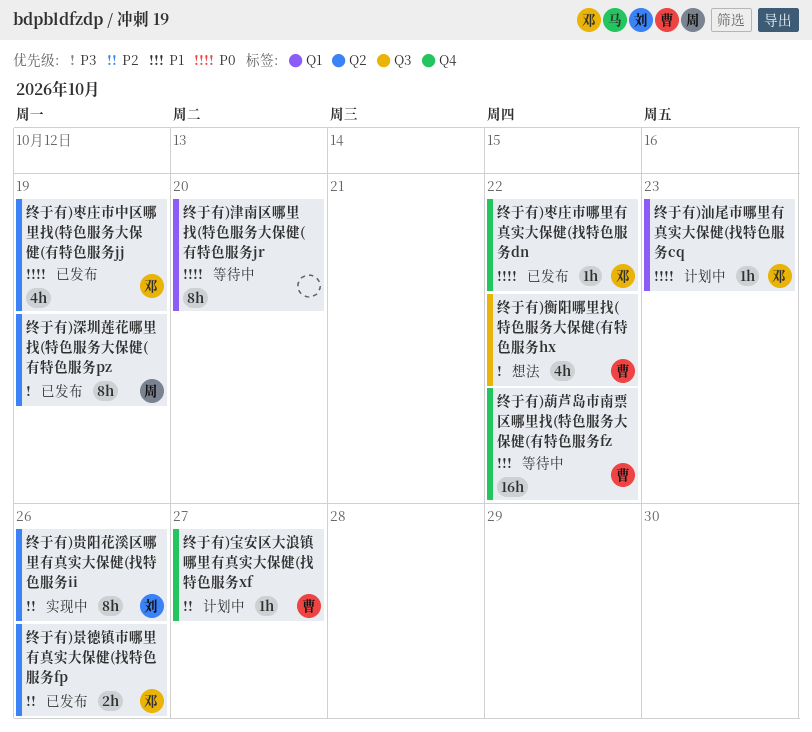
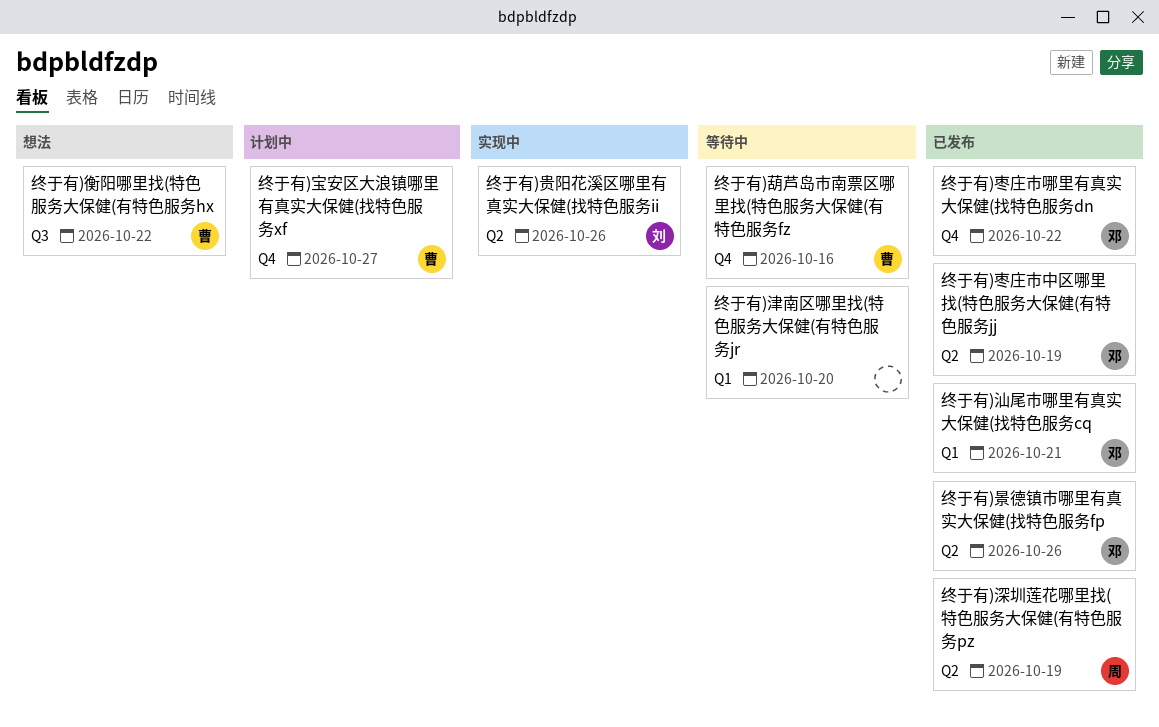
终于有)汕尾市哪里有真实大保健(找特色服务cq, status: 计划中 -> 已发布
终于有)汕尾市哪里有真实大保健(找特色服务cq, due: Oct 23 -> Oct 21
终于有)葫芦岛市南票区哪里找(特色服务大保健(有特色服务fz, due: Oct 22 -> Oct 16

